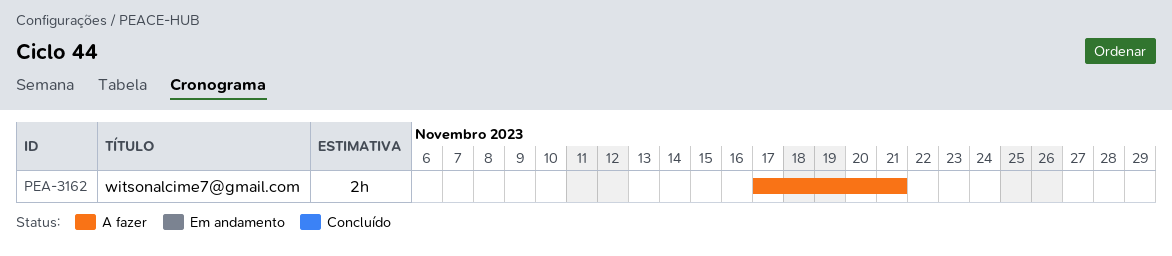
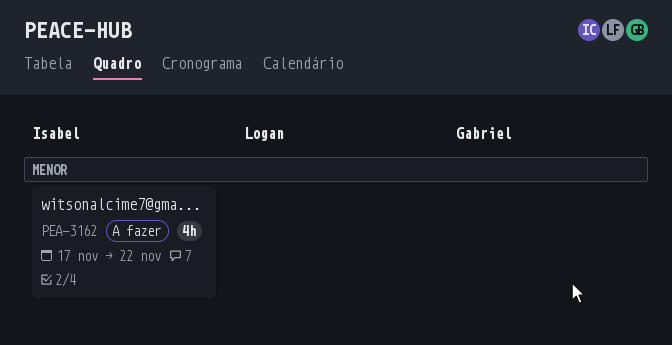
PEA-3162, estimate: 2h -> 4h
PEA-3162, due: Nov 21 -> Nov 22

